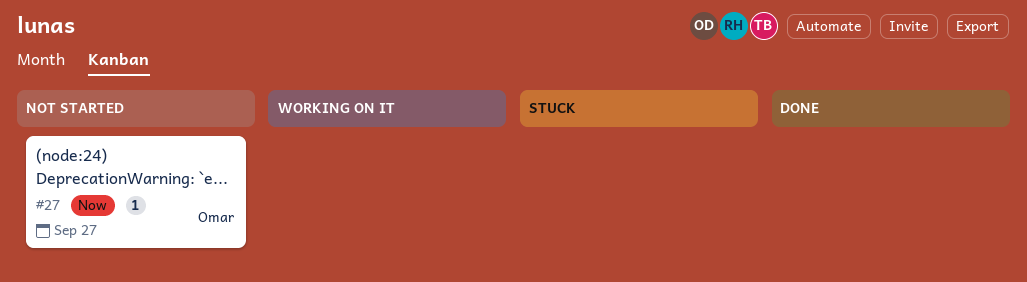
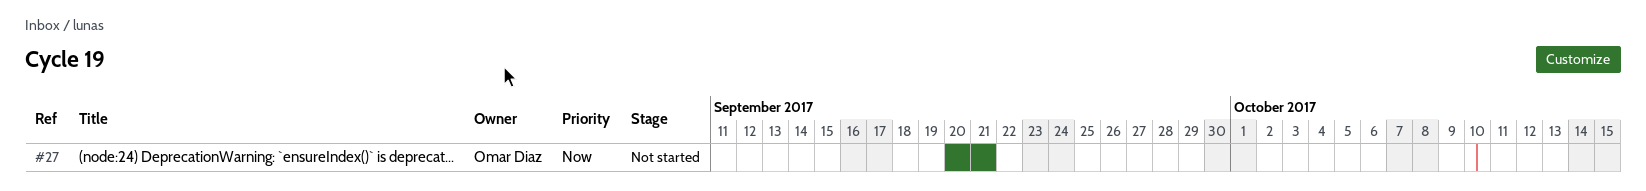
#27, due: Sep 27 -> Sep 21

